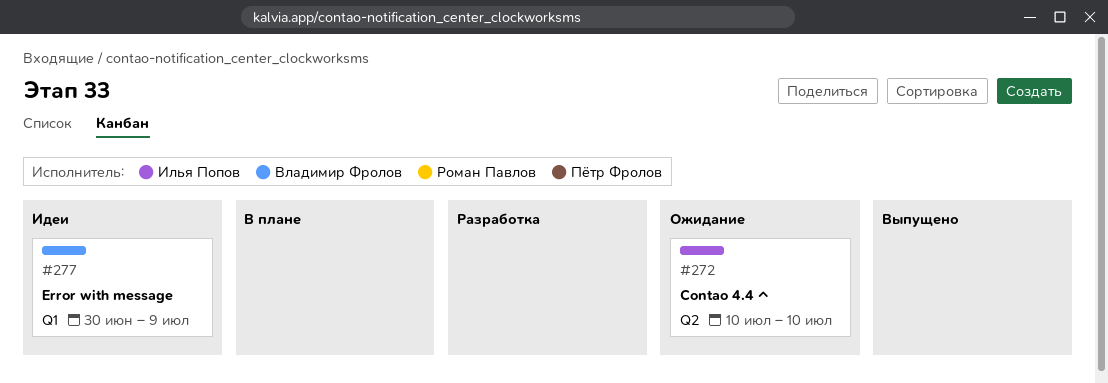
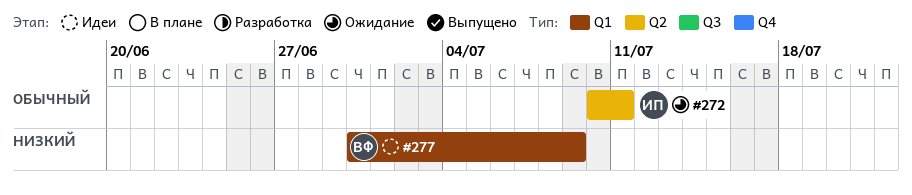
#272, due: Jul 10 -> Jul 11

